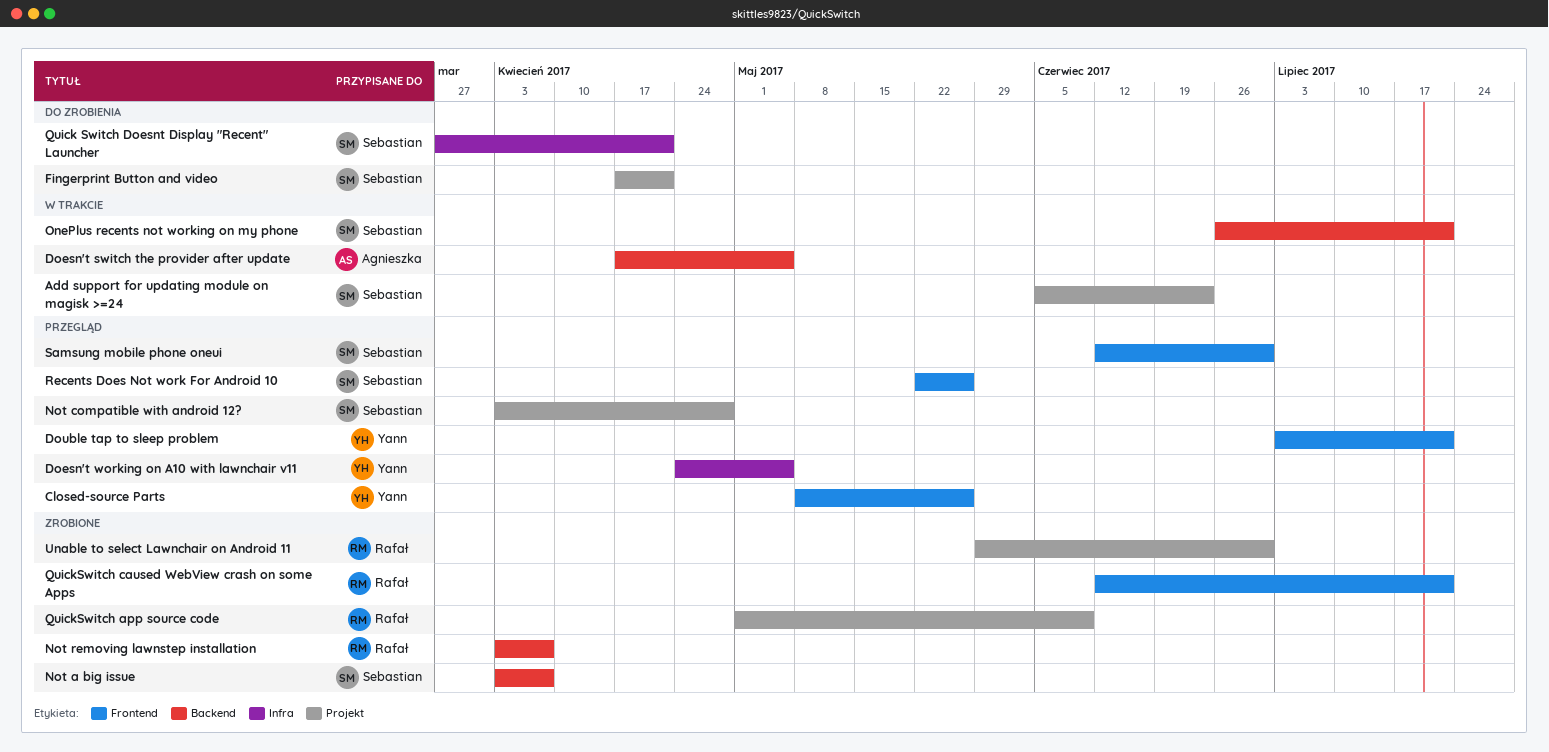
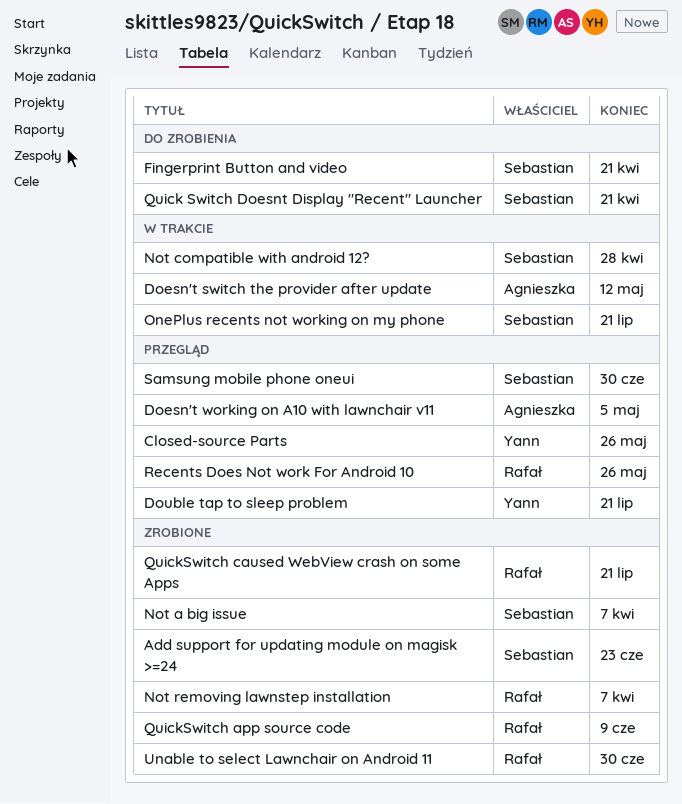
Add support for updating module on magisk >=24, status: W trakcie -> Zrobione
Doesn't switch the provider after update, due: May 5 -> May 12
Doesn't working on A10 with lawnchair v11, owner: Yann -> Agnieszka
Not compatible with android 12?, status: Przegląd -> W trakcie
Recents Does Not work For Android 10, owner: Sebastian -> Rafał

